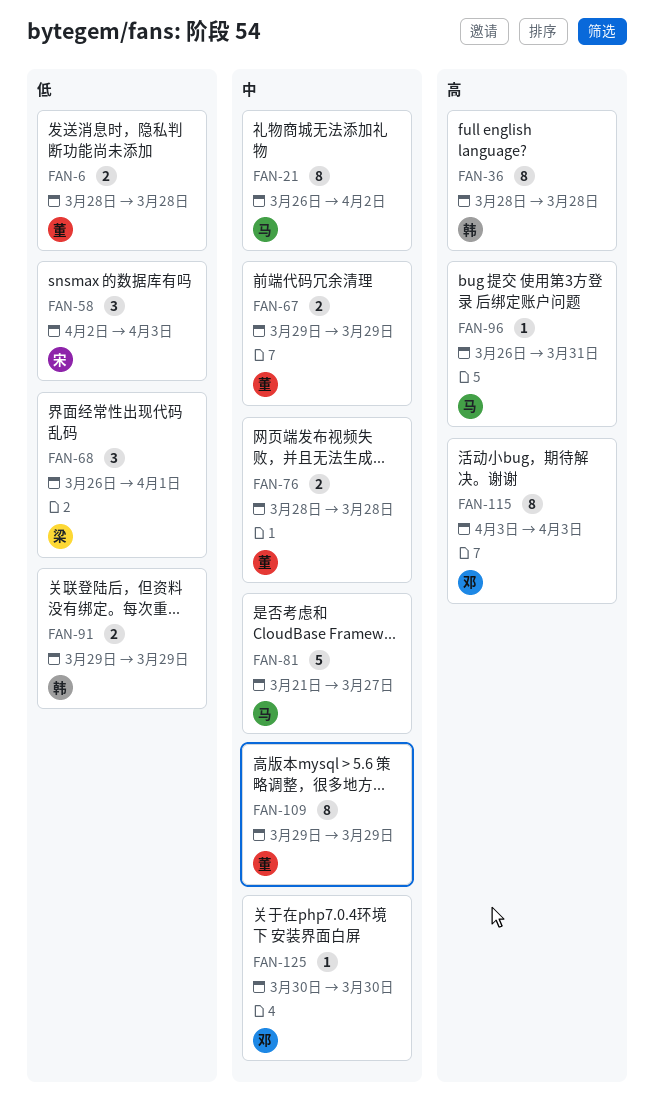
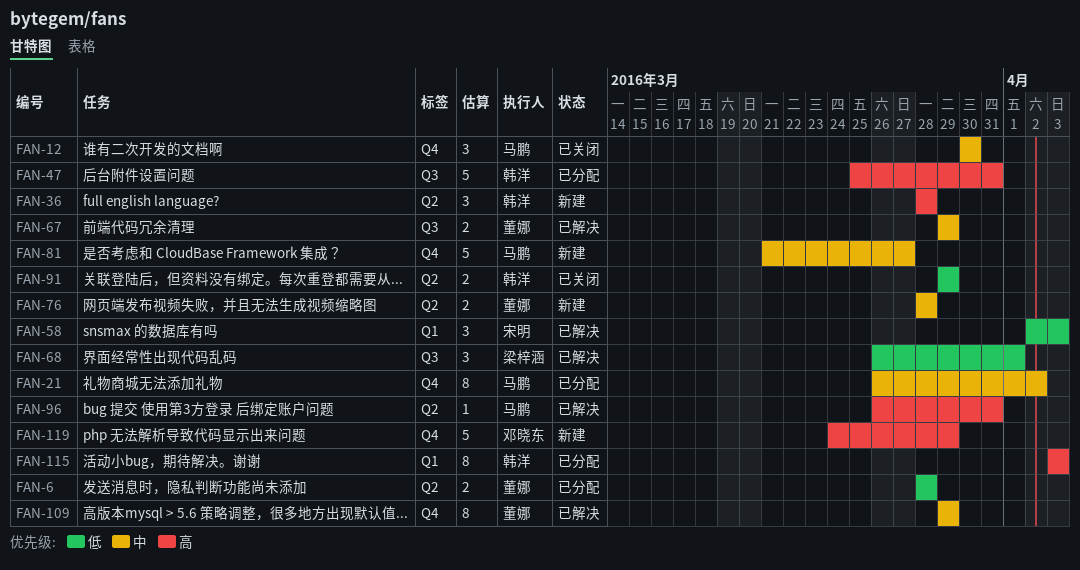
FAN-12: none -> present
FAN-36, estimate: 8 -> 3
FAN-47: none -> present
FAN-115, owner: 邓晓东 -> 韩洋
FAN-119: none -> present
FAN-125: present -> none

